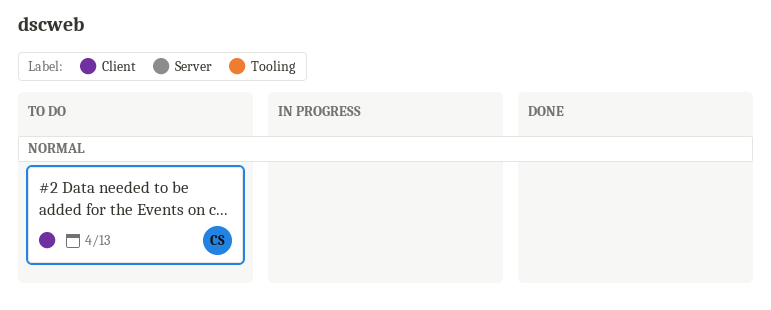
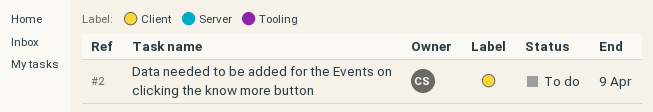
#2, due: Apr 13 -> Apr 9

